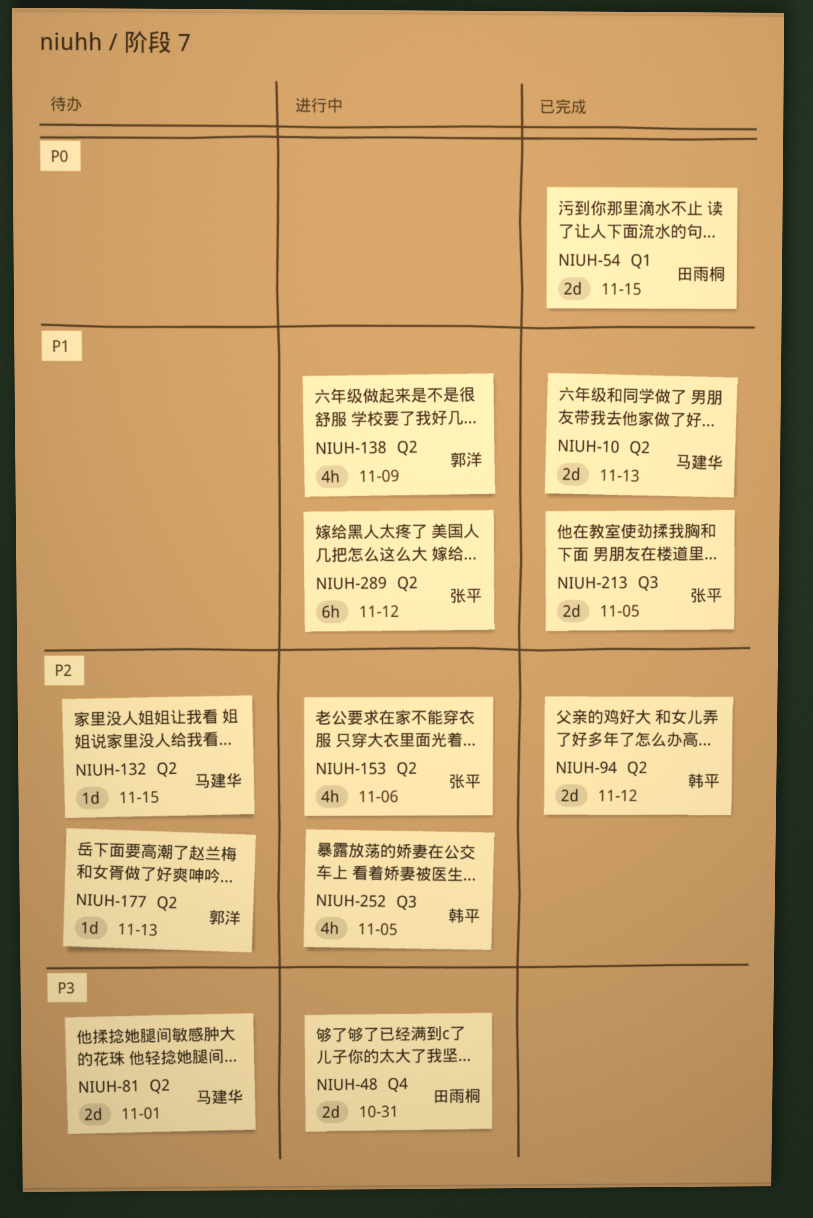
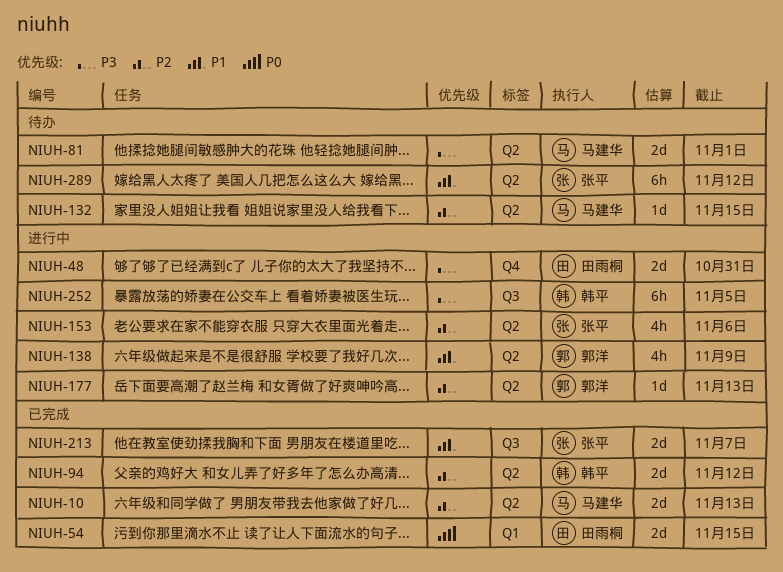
NIUH-10, priority: P1 -> P2
NIUH-177, status: 待办 -> 进行中
NIUH-213, due: Nov 5 -> Nov 7
NIUH-252, priority: P2 -> P3
NIUH-252, estimate: 4h -> 6h
NIUH-289, status: 进行中 -> 待办

